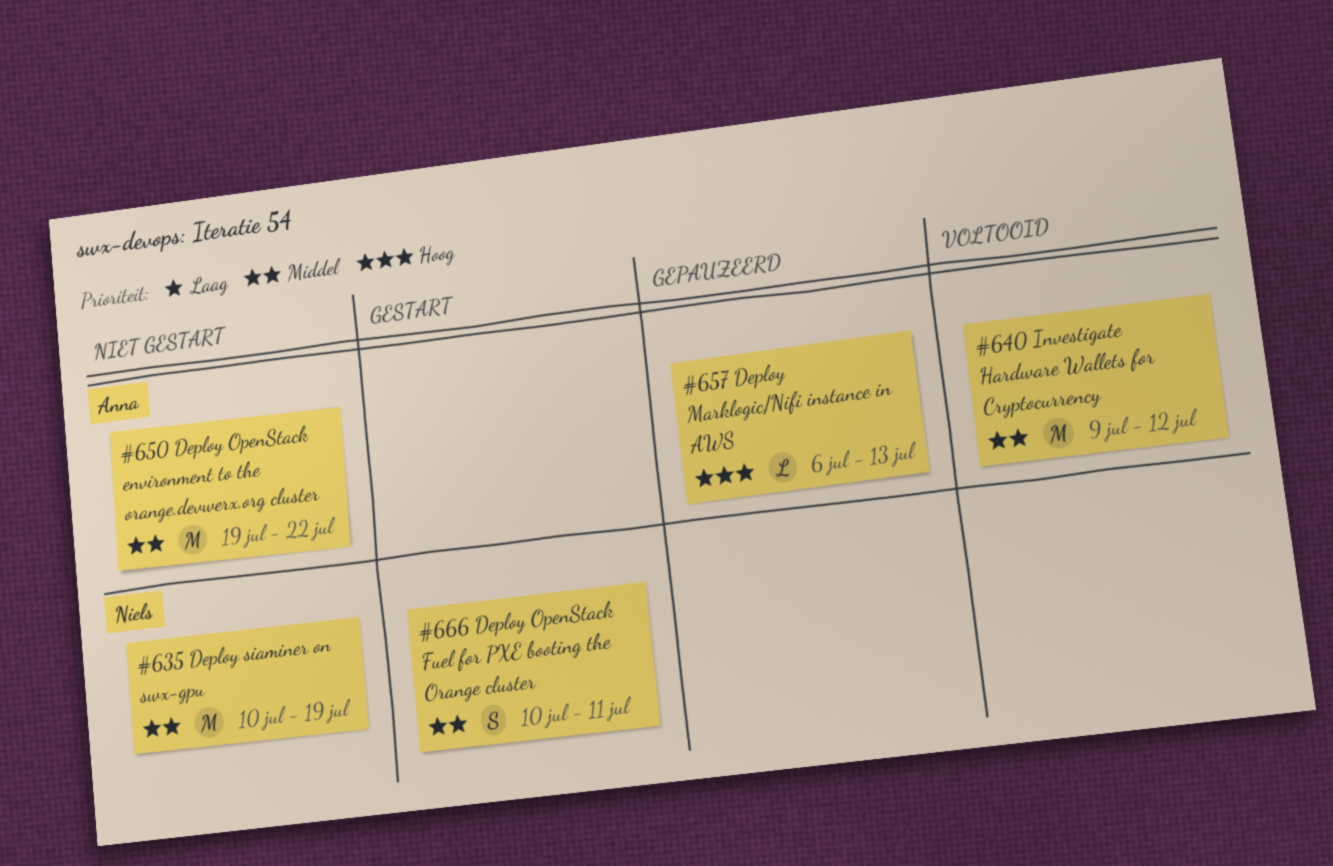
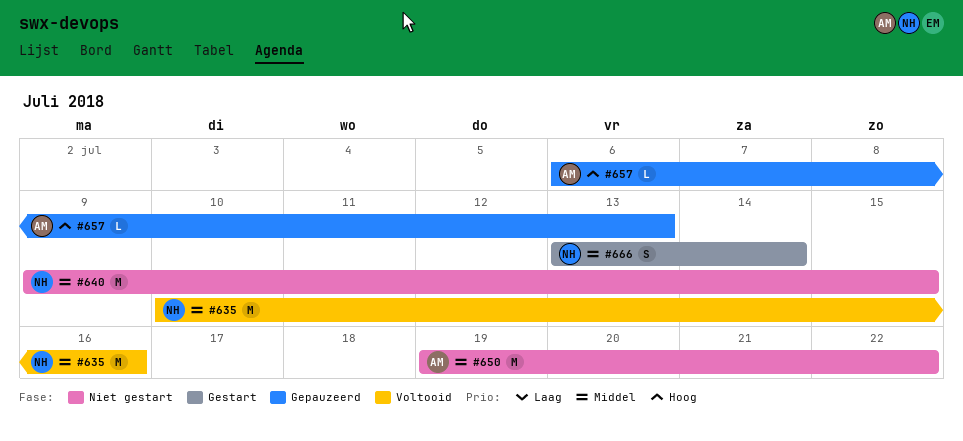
#635, status: Niet gestart -> Voltooid
#635, due: Jul 19 -> Jul 16
#640, status: Voltooid -> Niet gestart
#640, owner: Anna -> Niels
#640, due: Jul 12 -> Jul 15
#666, start: Jul 10 -> Jul 13
#666, due: Jul 11 -> Jul 14

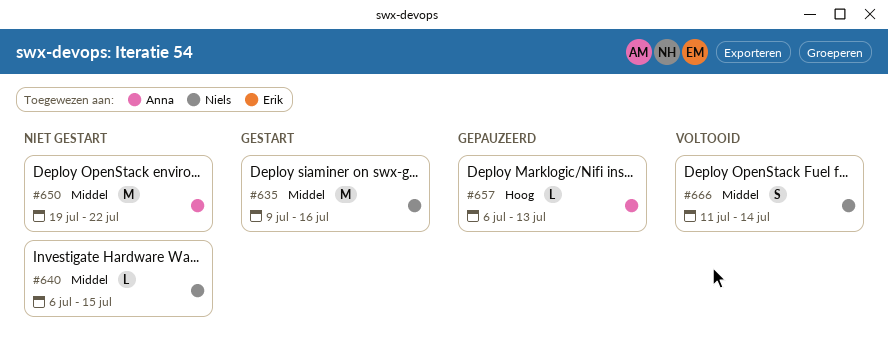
#635, status: Voltooid -> Gestart
#635, start: Jul 10 -> Jul 9
#640, estimate: M -> L
#640, start: Jul 9 -> Jul 6
#666, status: Gestart -> Voltooid
#666, start: Jul 13 -> Jul 11

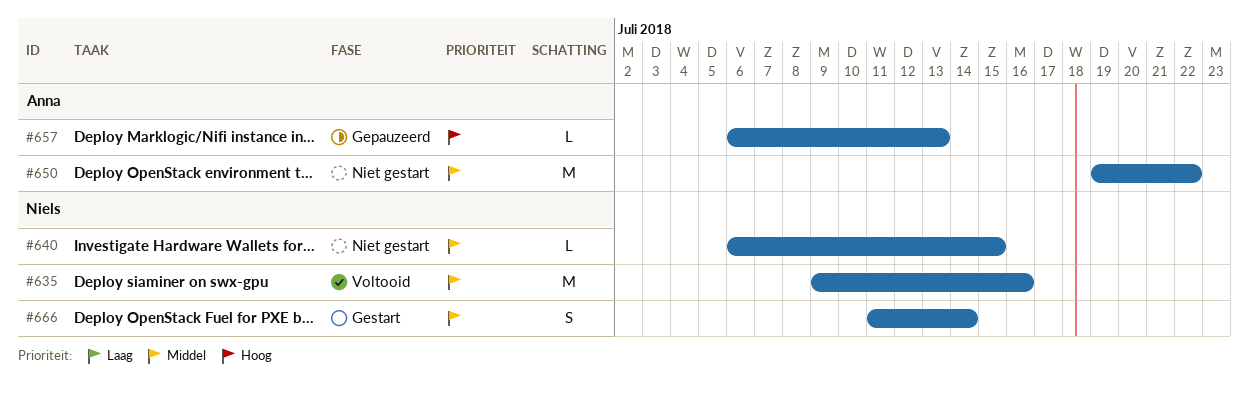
#635, status: Gestart -> Voltooid
#666, status: Voltooid -> Gestart

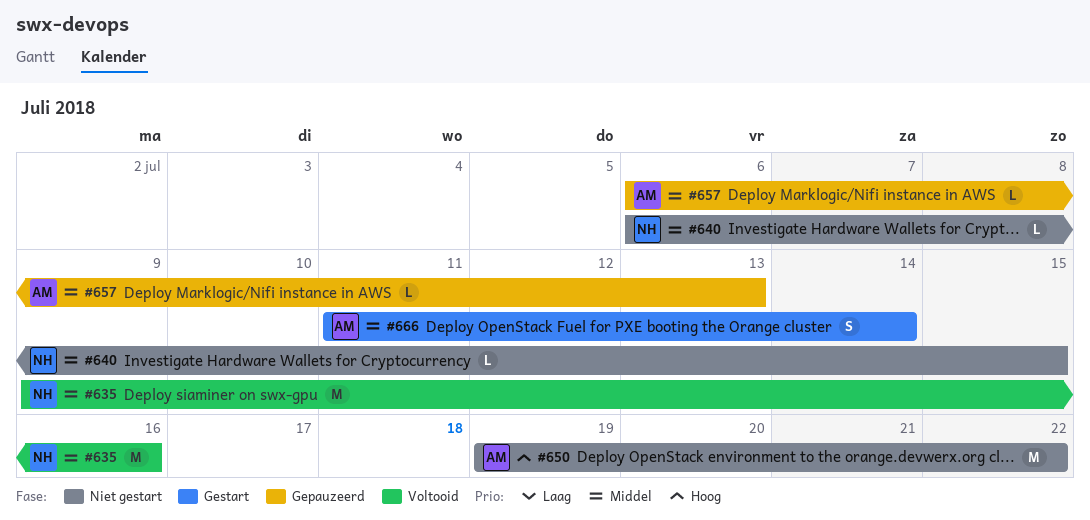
#650, priority: Middel -> Hoog
#657, priority: Hoog -> Middel
#666, owner: Niels -> Anna

